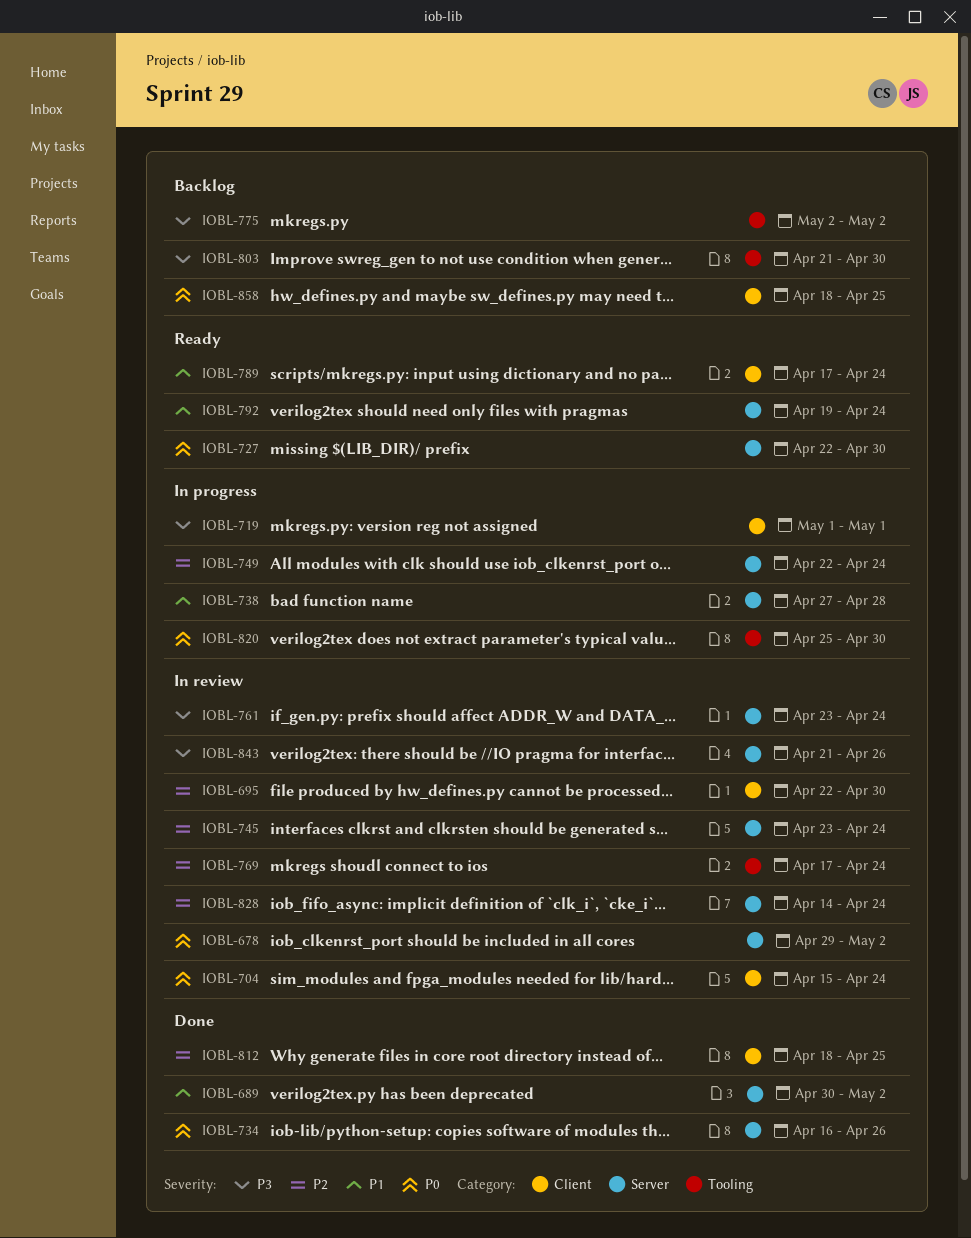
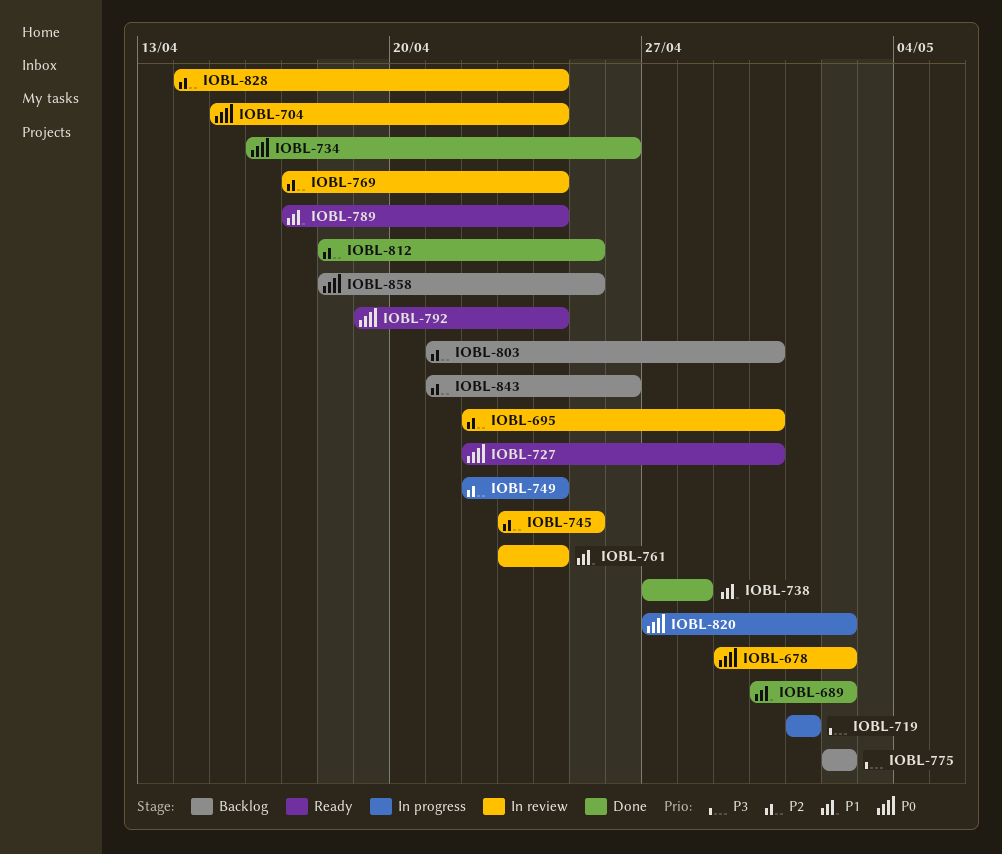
IOBL-738, status: In progress -> Done
IOBL-745, due: Apr 24 -> Apr 25
IOBL-761, priority: P3 -> P1
IOBL-792, priority: P1 -> P0
IOBL-803, priority: P3 -> P2
IOBL-820, start: Apr 25 -> Apr 27
IOBL-820, due: Apr 30 -> May 2
IOBL-843, status: In review -> Backlog
IOBL-843, priority: P3 -> P2

